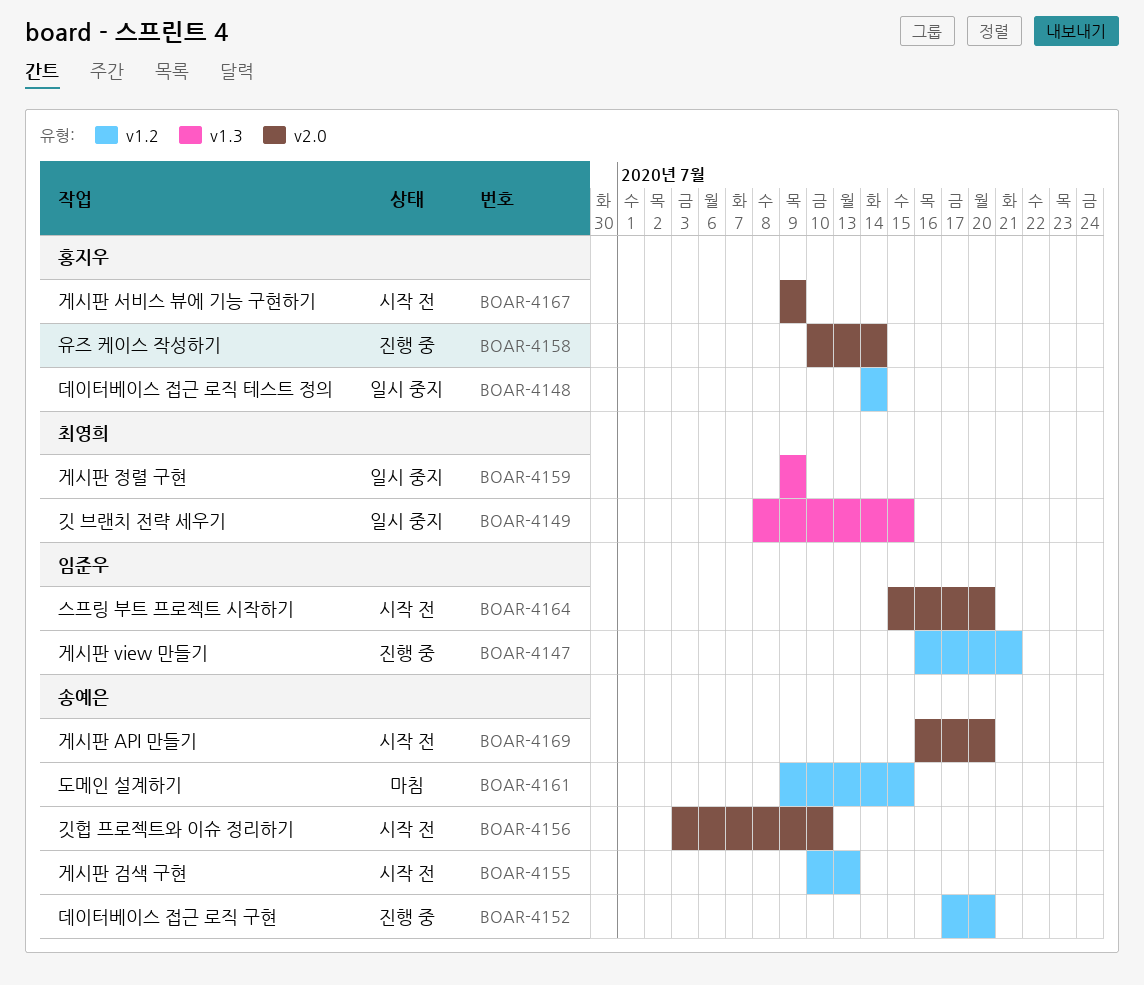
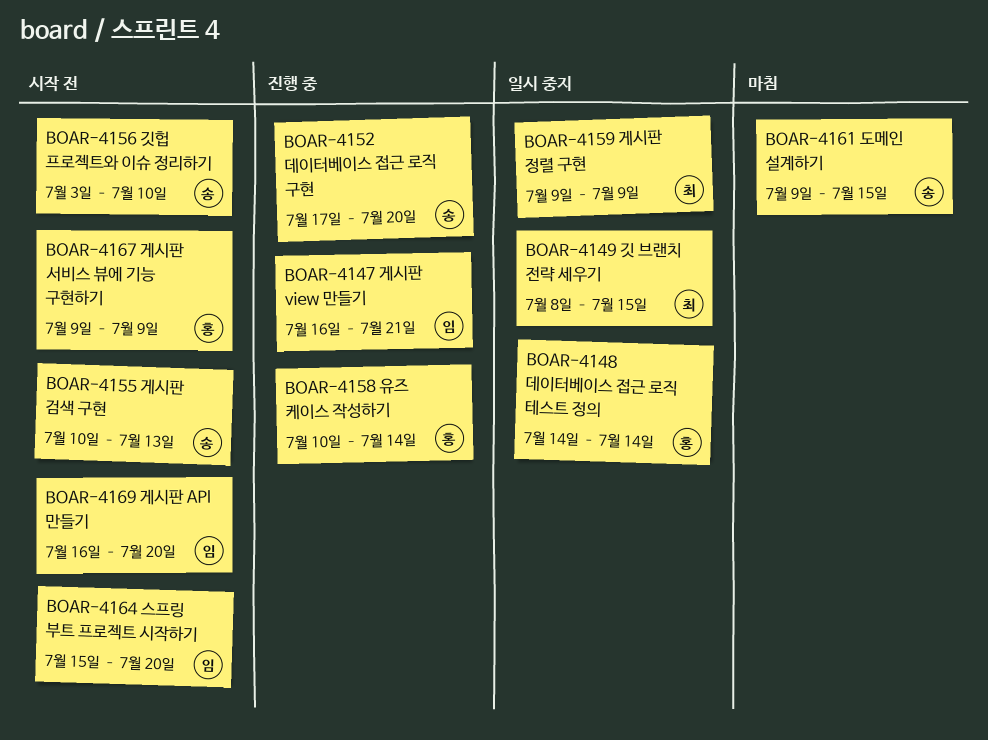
BOAR-4169, owner: 송예은 -> 임준우

